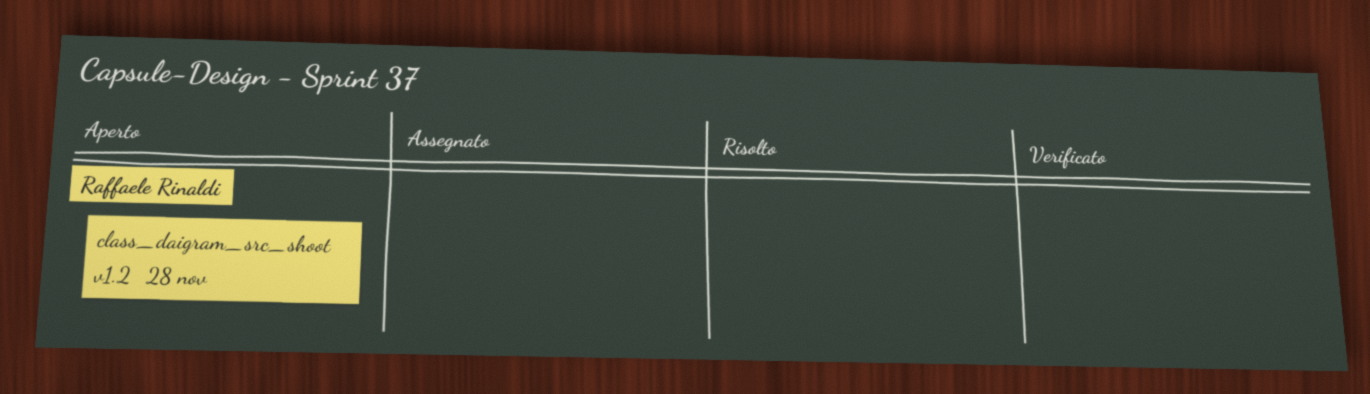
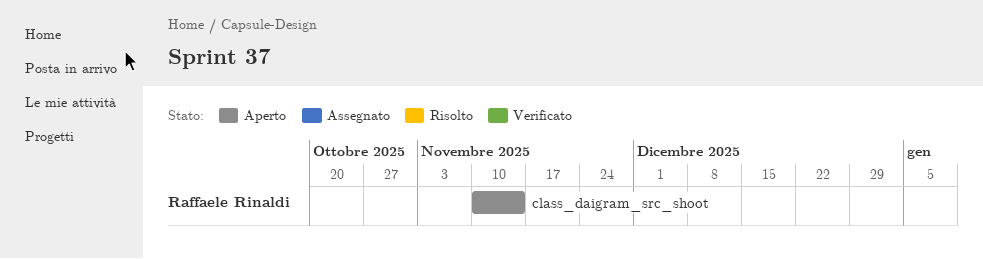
class_daigram_src_shoot, due: Nov 28 -> Nov 14

